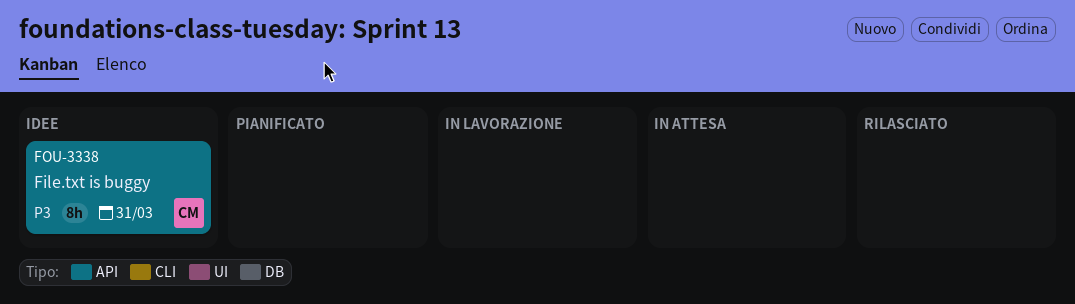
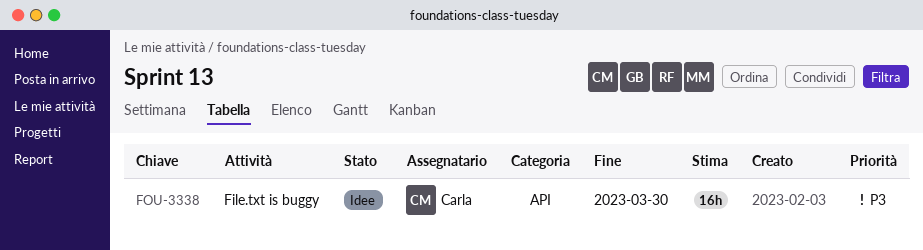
FOU-3338, estimate: 8h -> 16h
FOU-3338, due: Mar 31 -> Mar 30

